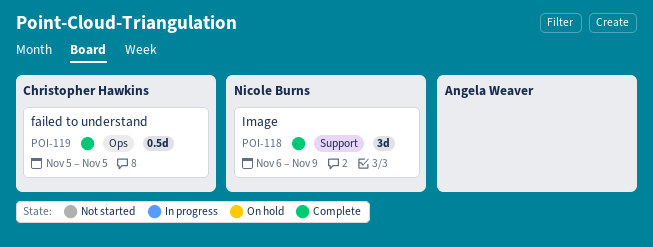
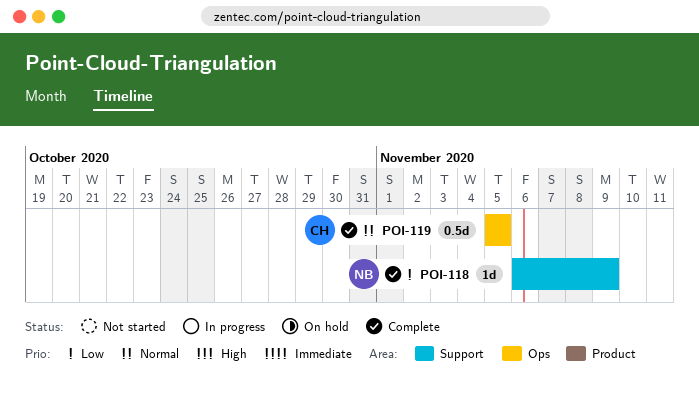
POI-118, estimate: 3d -> 1d

